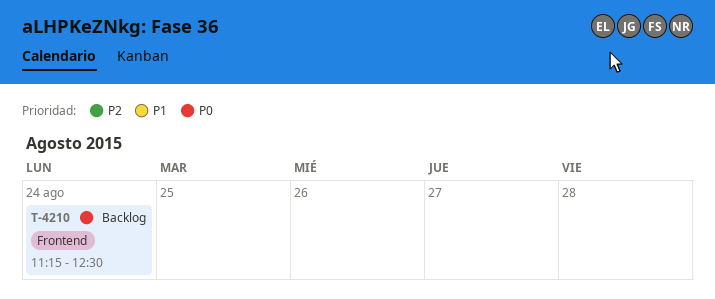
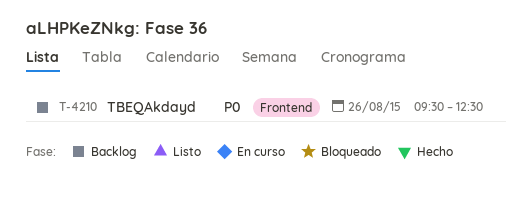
T-4210, day: Aug 24 -> Aug 26
T-4210, begins: 11:15 -> 09:30

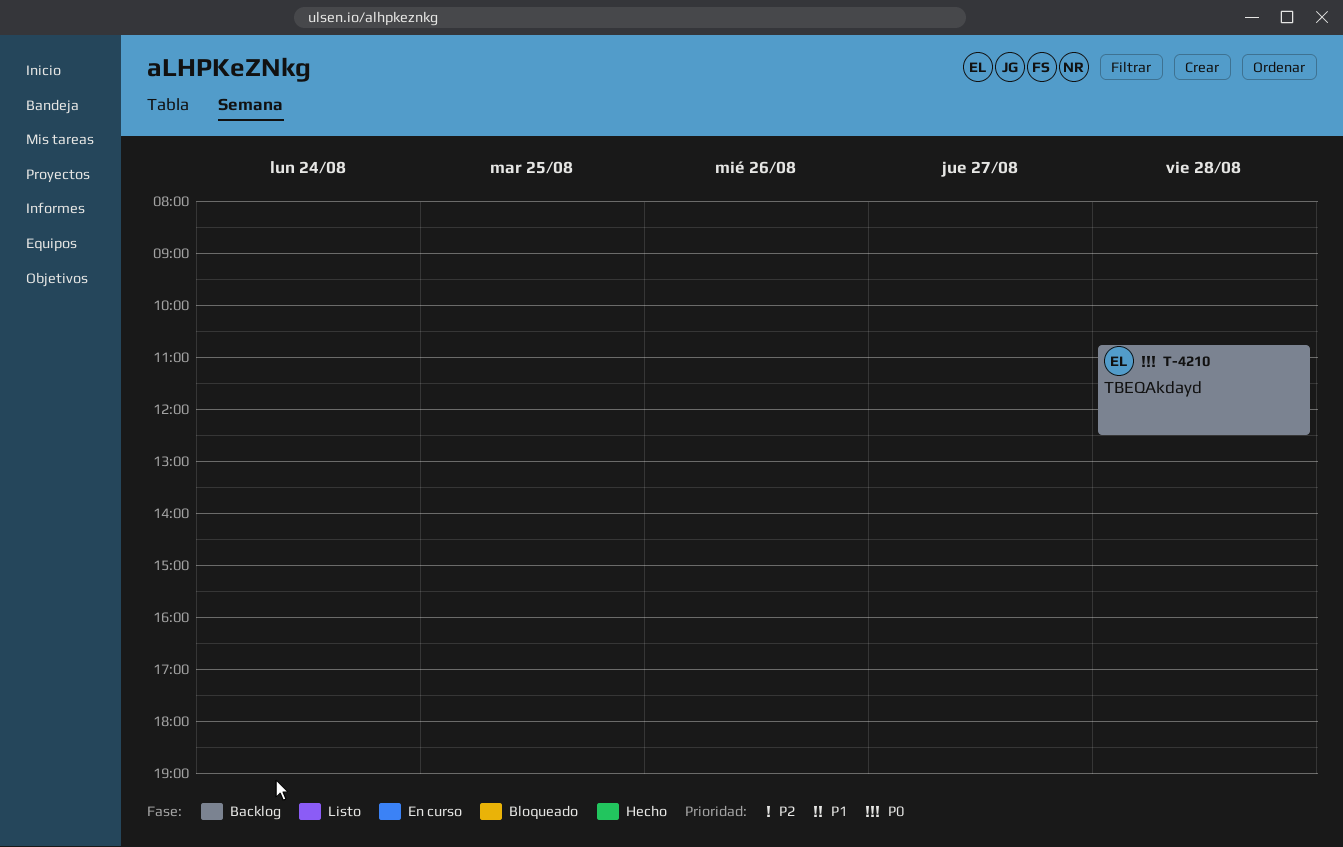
T-4210, day: Aug 26 -> Aug 28
T-4210, begins: 09:30 -> 10:45

